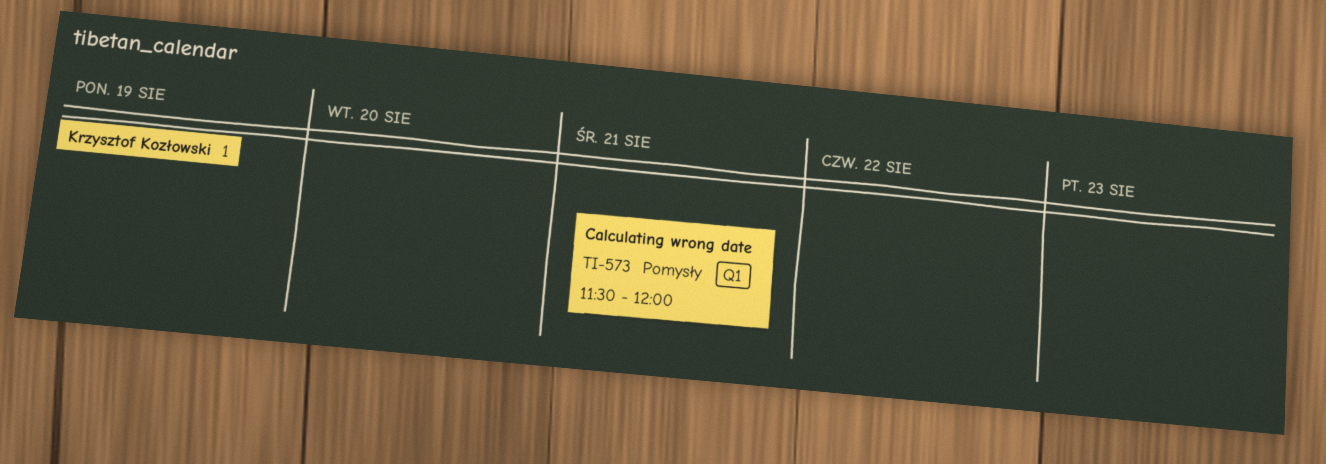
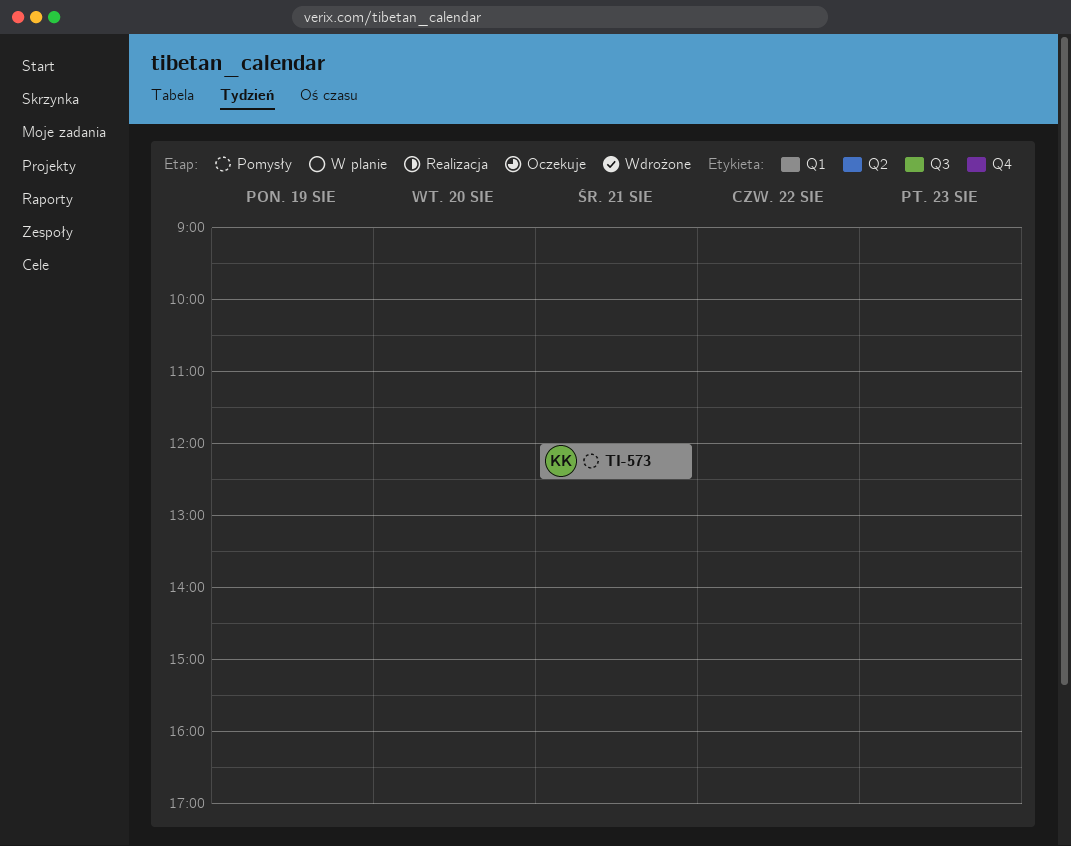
TI-573, begins: 11:30 -> 12:00
TI-573, ends: 12:00 -> 12:30

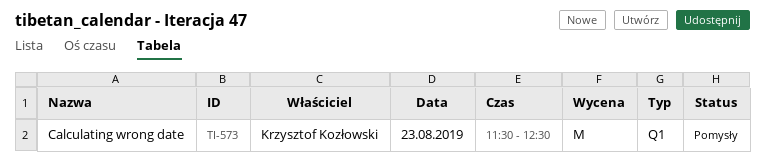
TI-573, day: Aug 21 -> Aug 23
TI-573, begins: 12:00 -> 11:30

